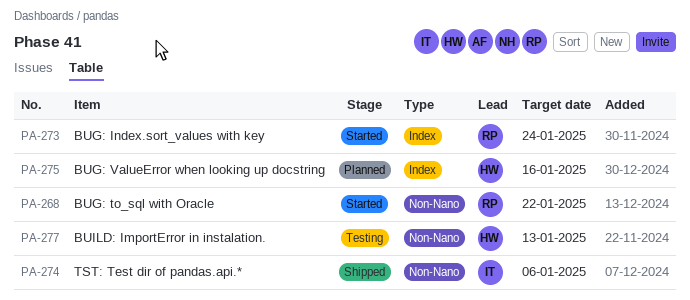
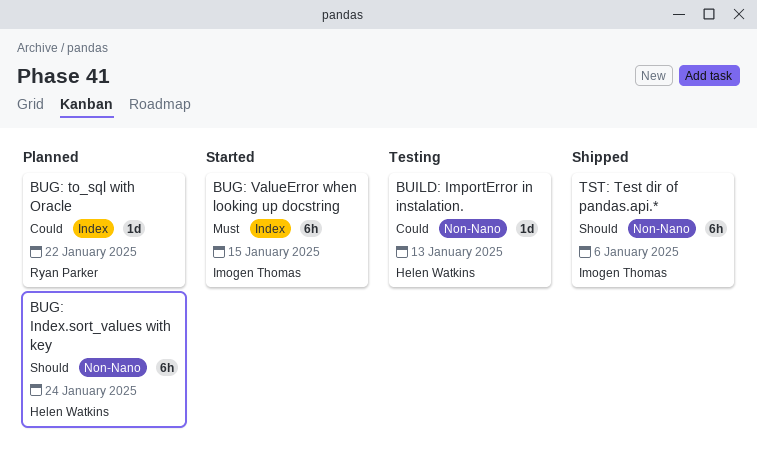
BUG: Index.sort_values with key, status: Started -> Planned
BUG: Index.sort_values with key, owner: Ryan Parker -> Helen Watkins
BUG: Index.sort_values with key, label: Index -> Non-Nano
BUG: to_sql with Oracle, status: Started -> Planned
BUG: to_sql with Oracle, label: Non-Nano -> Index
BUG: ValueError when looking up docstring, status: Planned -> Started
BUG: ValueError when looking up docstring, owner: Helen Watkins -> Imogen Thomas
BUG: ValueError when looking up docstring, due: Jan 16 -> Jan 15

